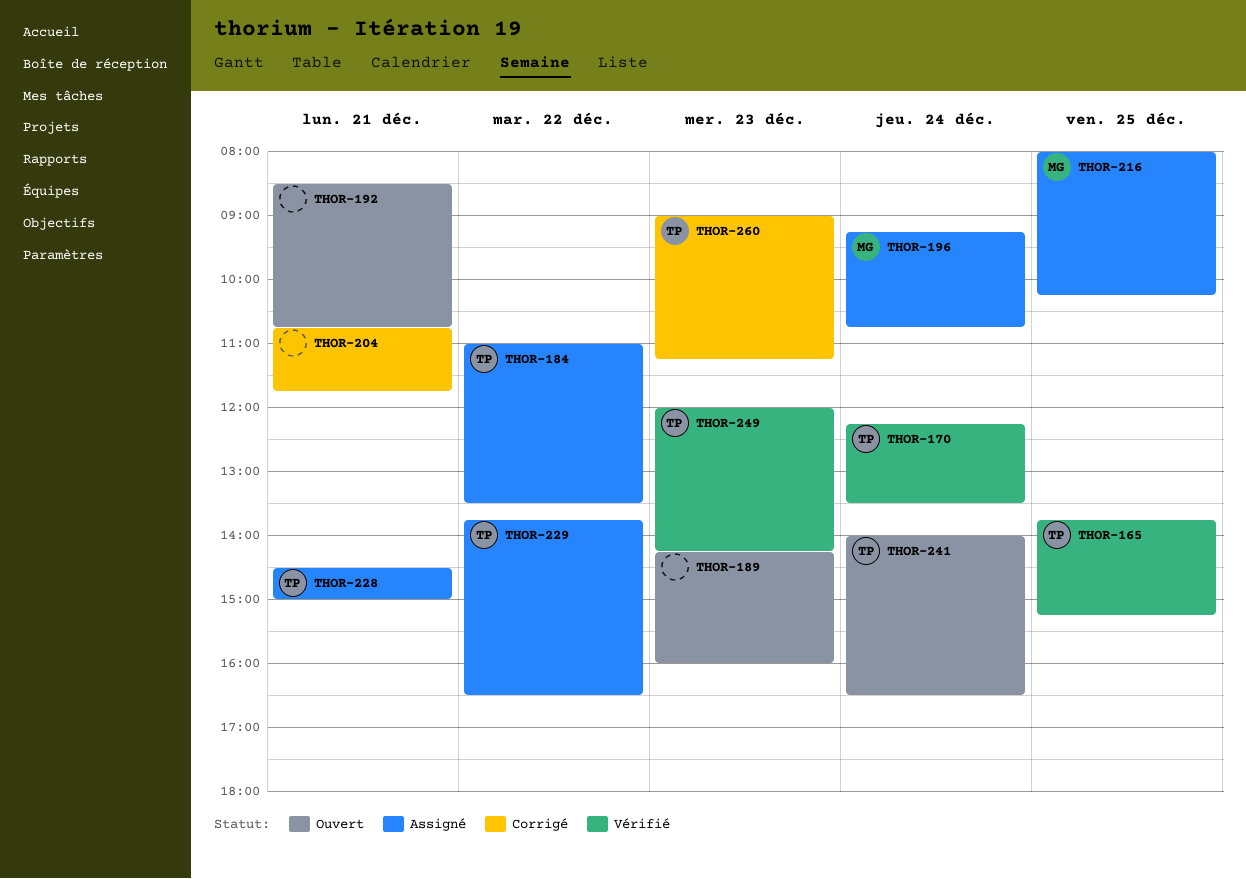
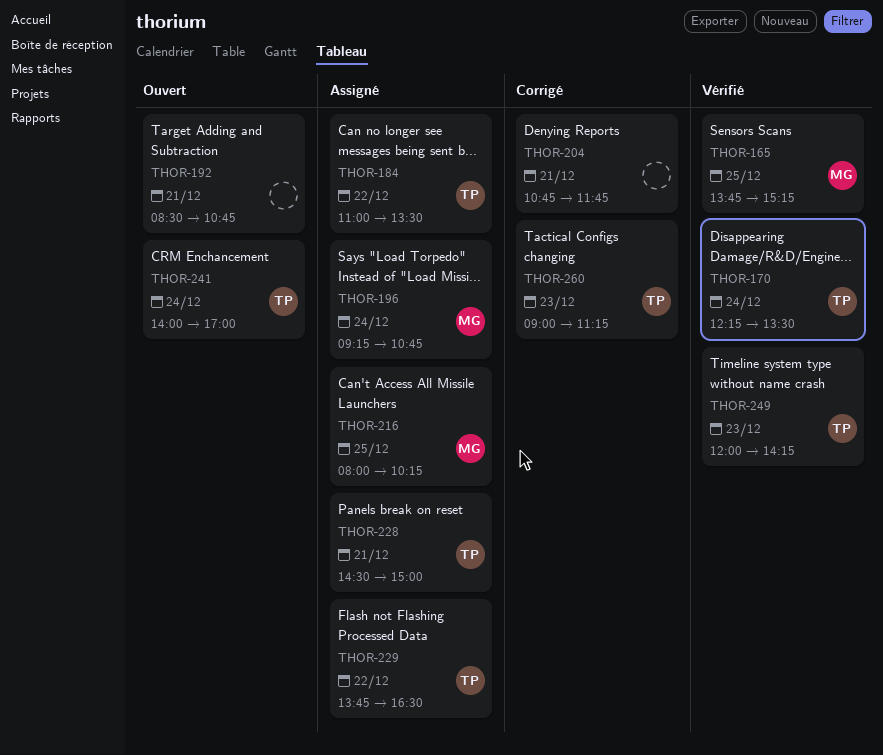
THOR-165, owner: TP -> MG
THOR-189: present -> none
THOR-241, ends: 16:30 -> 17:00

